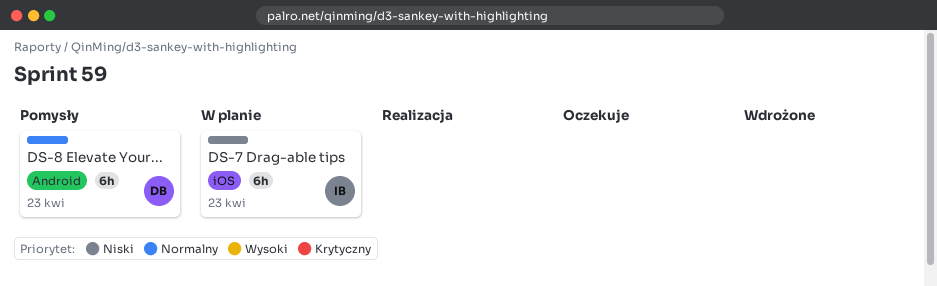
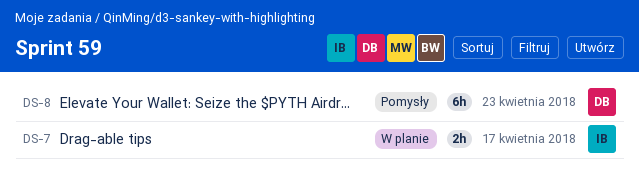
DS-7, estimate: 6h -> 2h
DS-7, due: Apr 23 -> Apr 17

